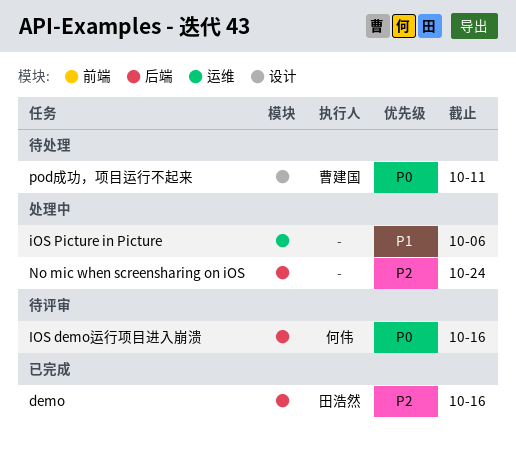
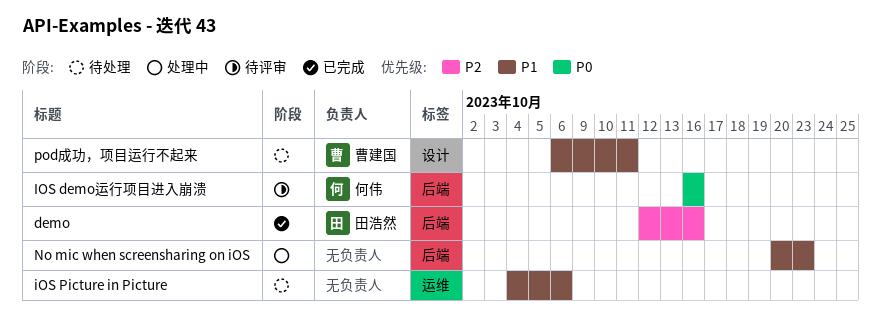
iOS Picture in Picture, status: 处理中 -> 待处理
No mic when screensharing on iOS, priority: P2 -> P1
No mic when screensharing on iOS, due: Oct 24 -> Oct 23
pod成功，项目运行不起来, priority: P0 -> P1

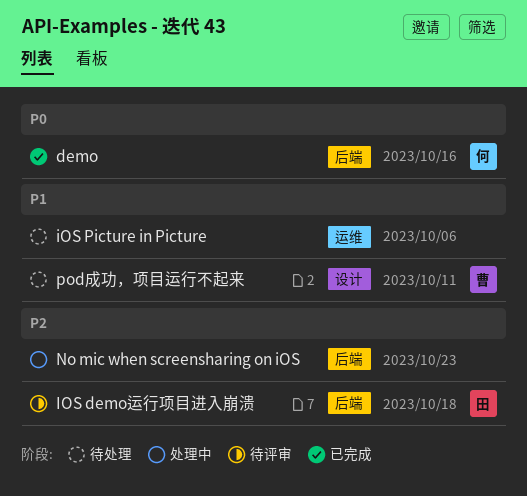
demo, owner: 田浩然 -> 何伟
demo, priority: P2 -> P0
IOS demo运行项目进入崩溃, owner: 何伟 -> 田浩然
IOS demo运行项目进入崩溃, priority: P0 -> P2
IOS demo运行项目进入崩溃, due: Oct 16 -> Oct 18
No mic when screensharing on iOS, priority: P1 -> P2

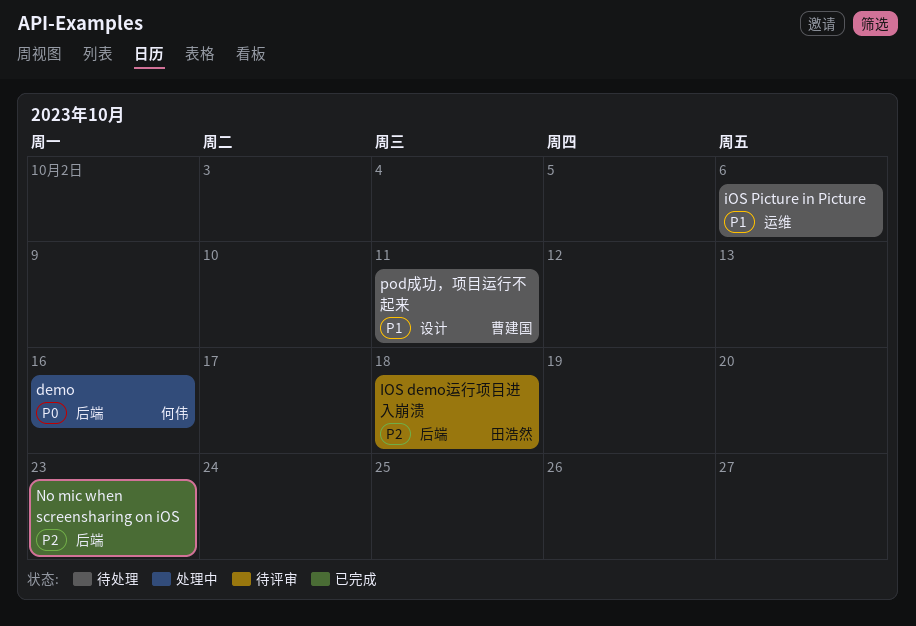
demo, status: 已完成 -> 处理中
No mic when screensharing on iOS, status: 处理中 -> 已完成

